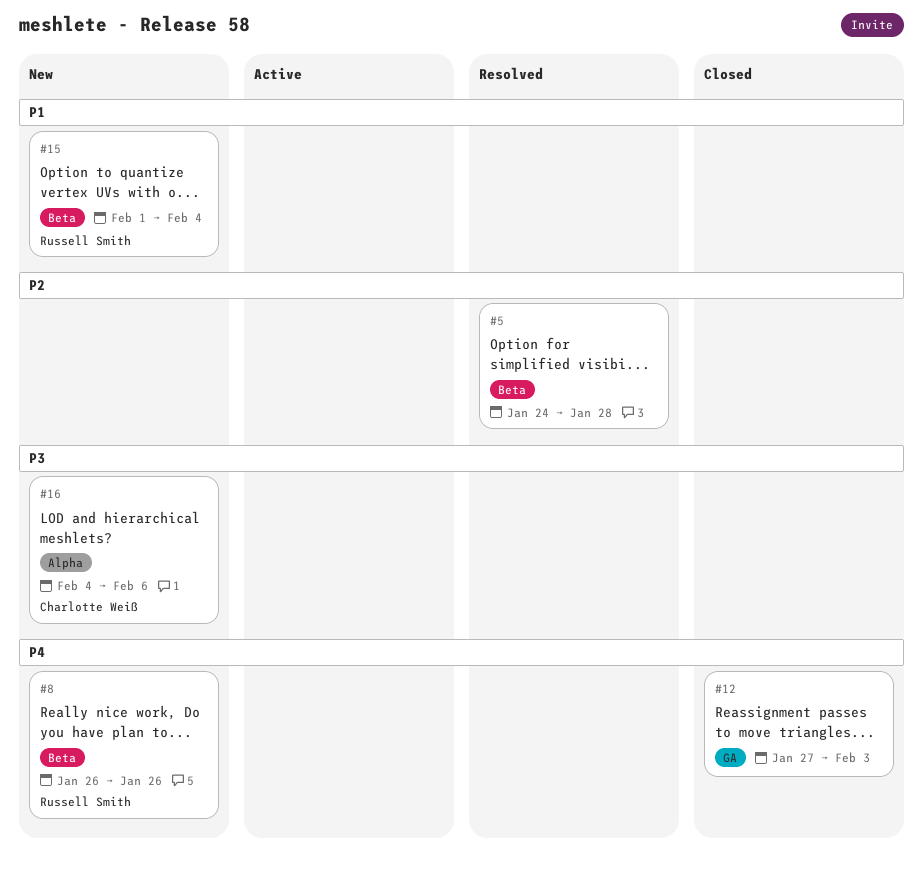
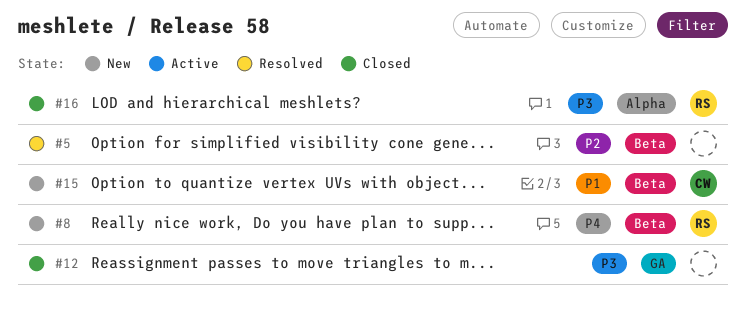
#12, priority: P4 -> P3
#15, owner: Russell Smith -> Charlotte Weiß
#16, status: New -> Closed
#16, owner: Charlotte Weiß -> Russell Smith

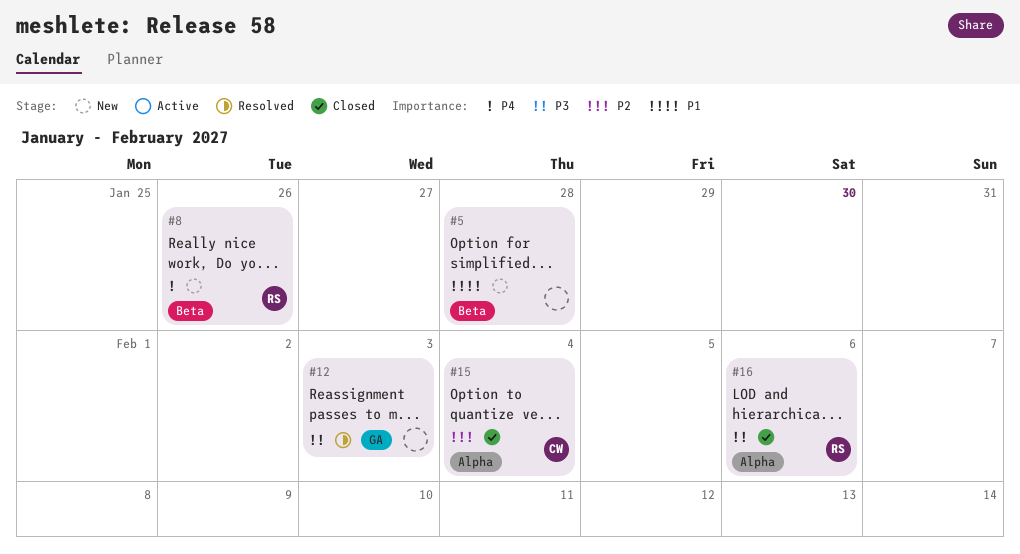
#5, status: Resolved -> New
#5, priority: P2 -> P1
#12, status: Closed -> Resolved
#15, status: New -> Closed
#15, priority: P1 -> P2
#15, label: Beta -> Alpha

